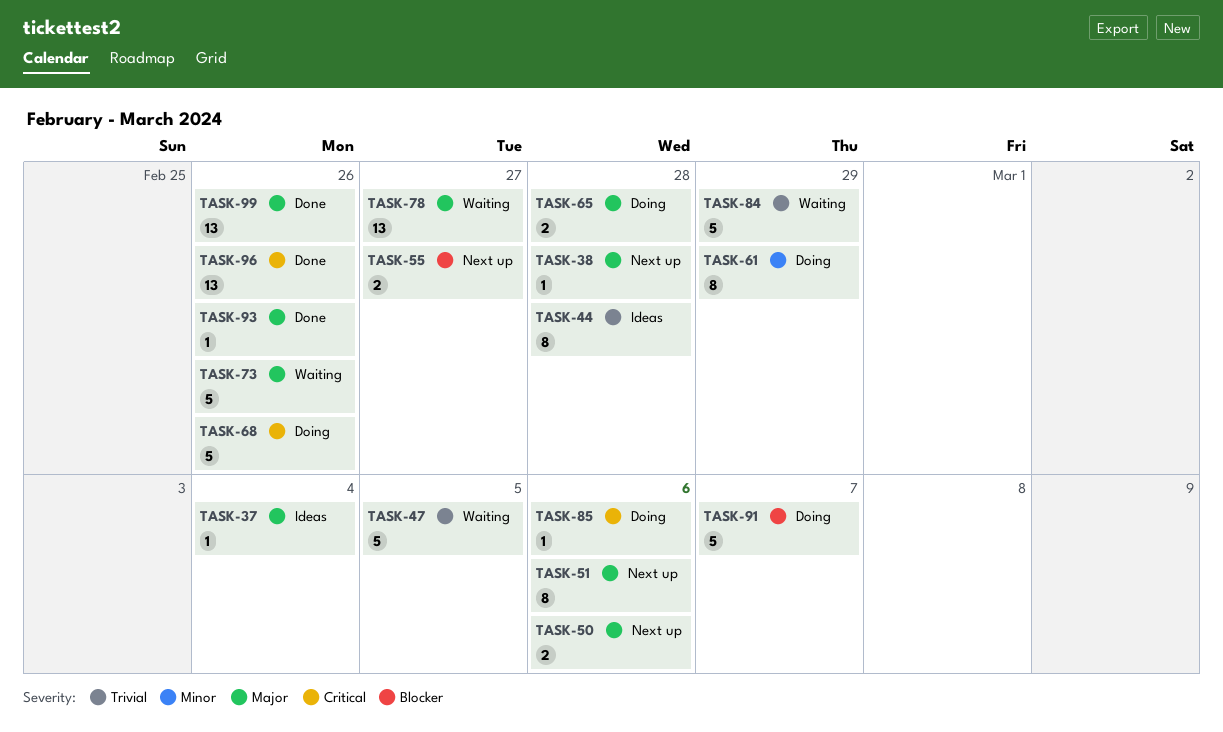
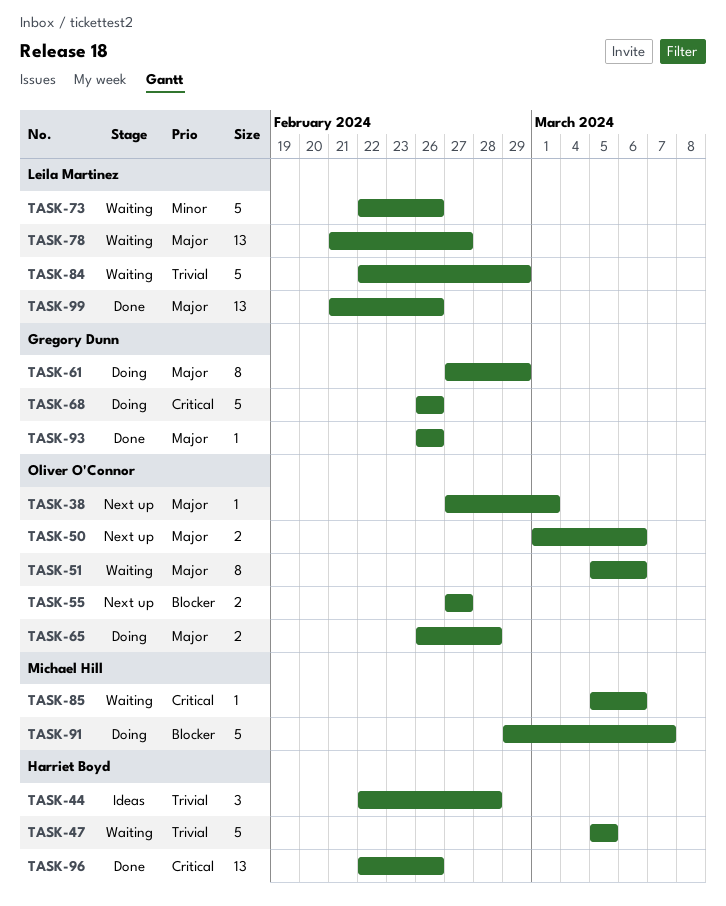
TASK-37: present -> none
TASK-38, due: Feb 28 -> Mar 1
TASK-44, estimate: 8 -> 3
TASK-51, status: Next up -> Waiting
TASK-61, priority: Minor -> Major
TASK-73, priority: Major -> Minor
TASK-85, status: Doing -> Waiting

